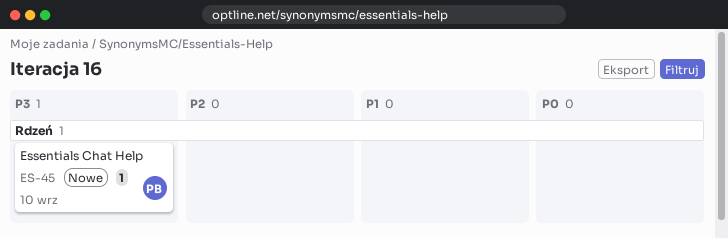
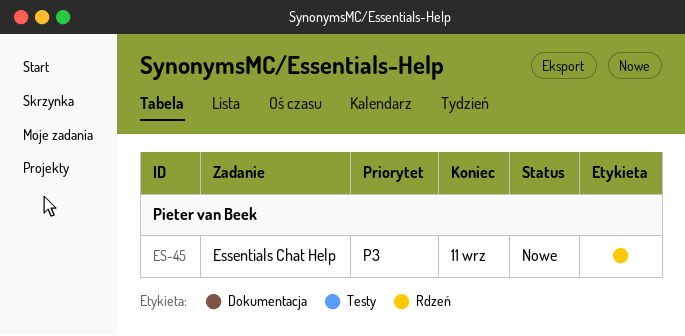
ES-45, due: Sep 10 -> Sep 11

